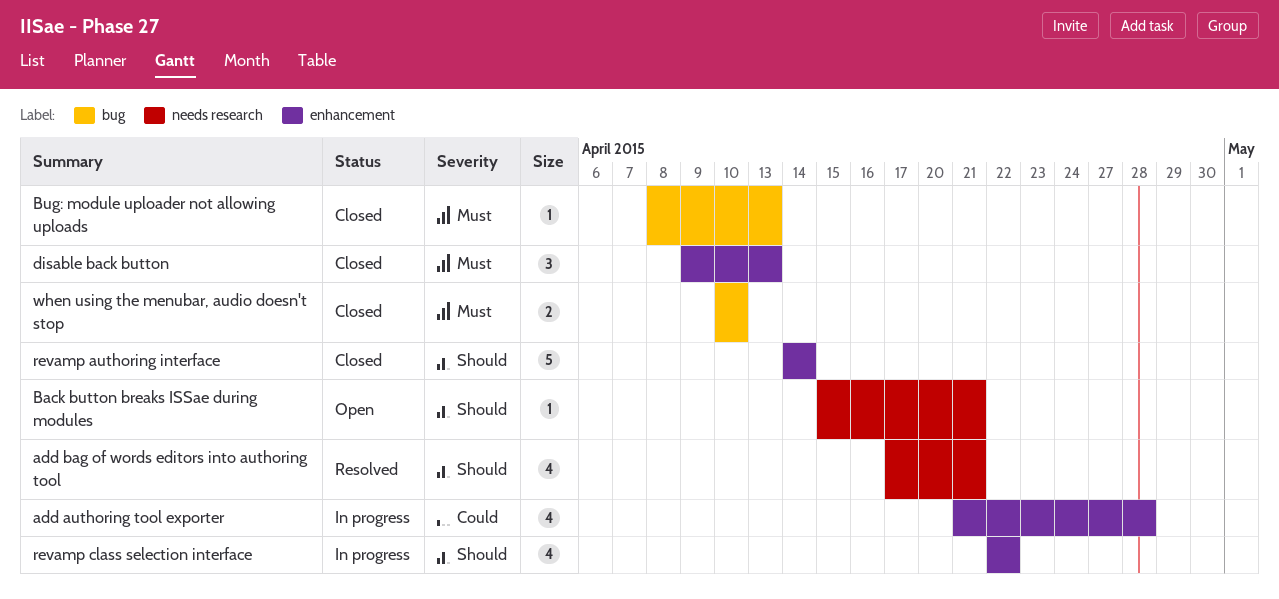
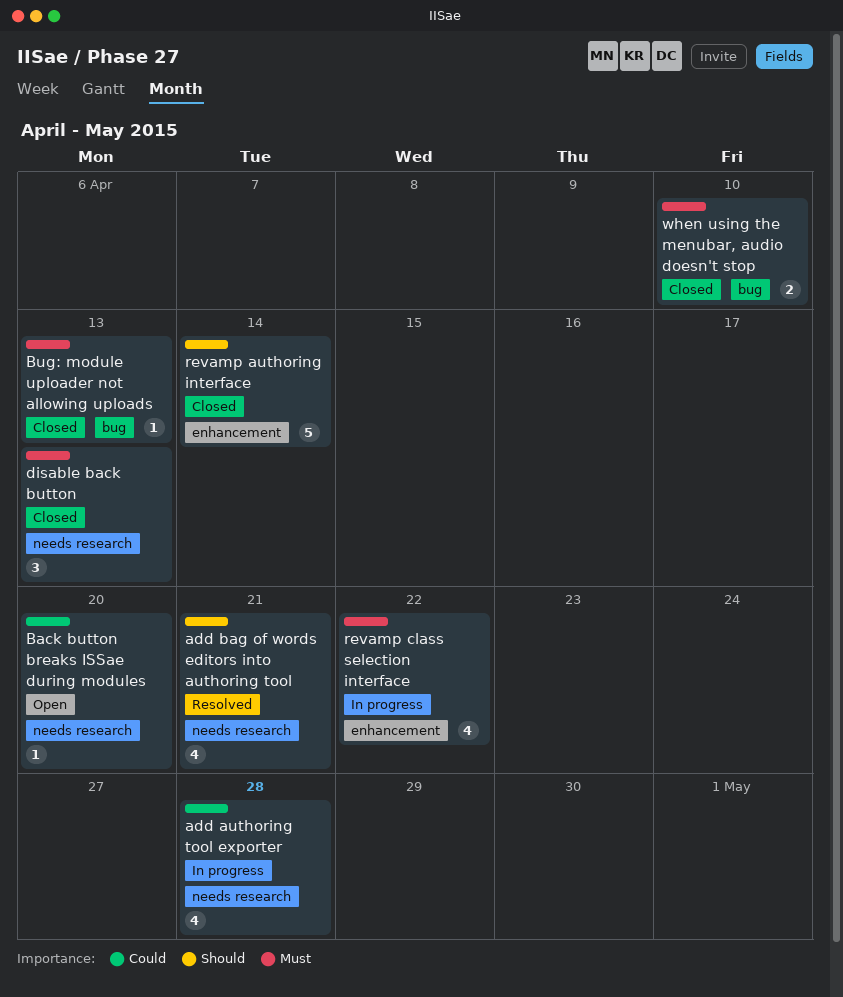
add authoring tool exporter, label: enhancement -> needs research
Back button breaks ISSae during modules, priority: Should -> Could
Back button breaks ISSae during modules, due: Apr 21 -> Apr 20
disable back button, label: enhancement -> needs research
revamp class selection interface, priority: Should -> Must

